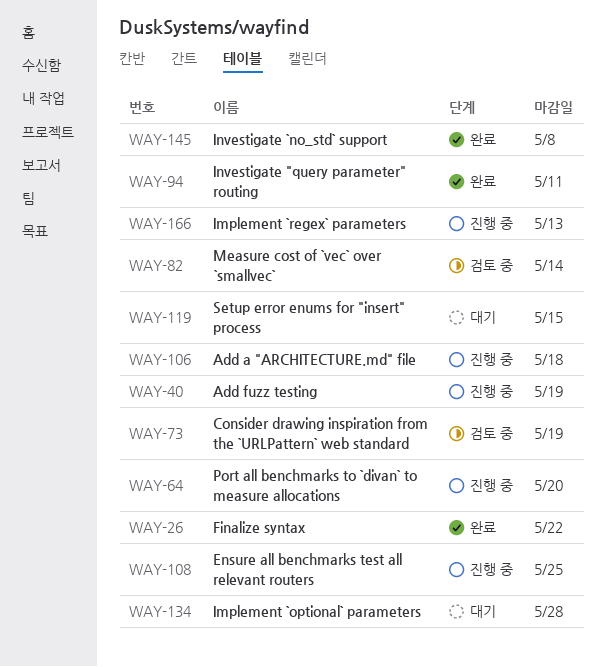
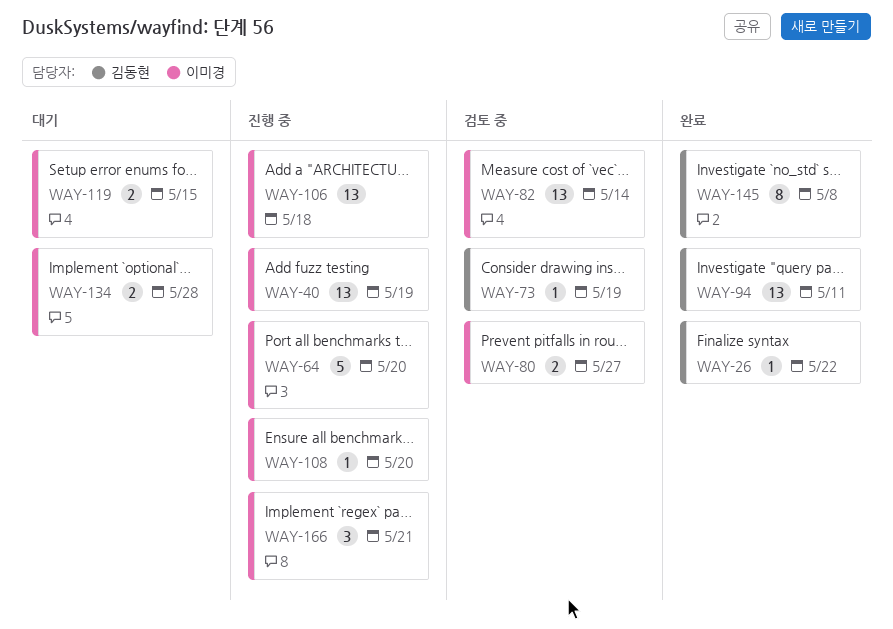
WAY-80: none -> present
WAY-108, due: May 25 -> May 20
WAY-166, due: May 13 -> May 21

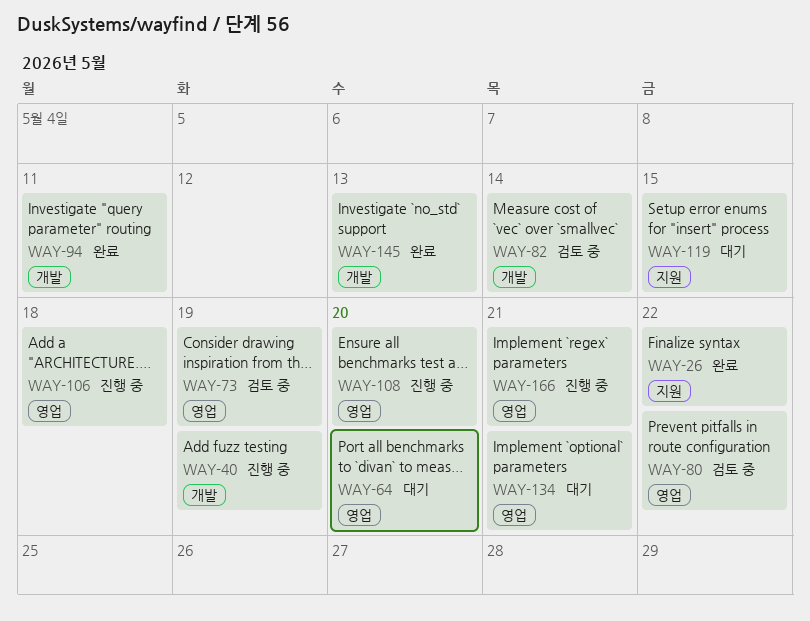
WAY-64, status: 진행 중 -> 대기
WAY-80, due: May 27 -> May 22
WAY-134, due: May 28 -> May 21
WAY-145, due: May 8 -> May 13

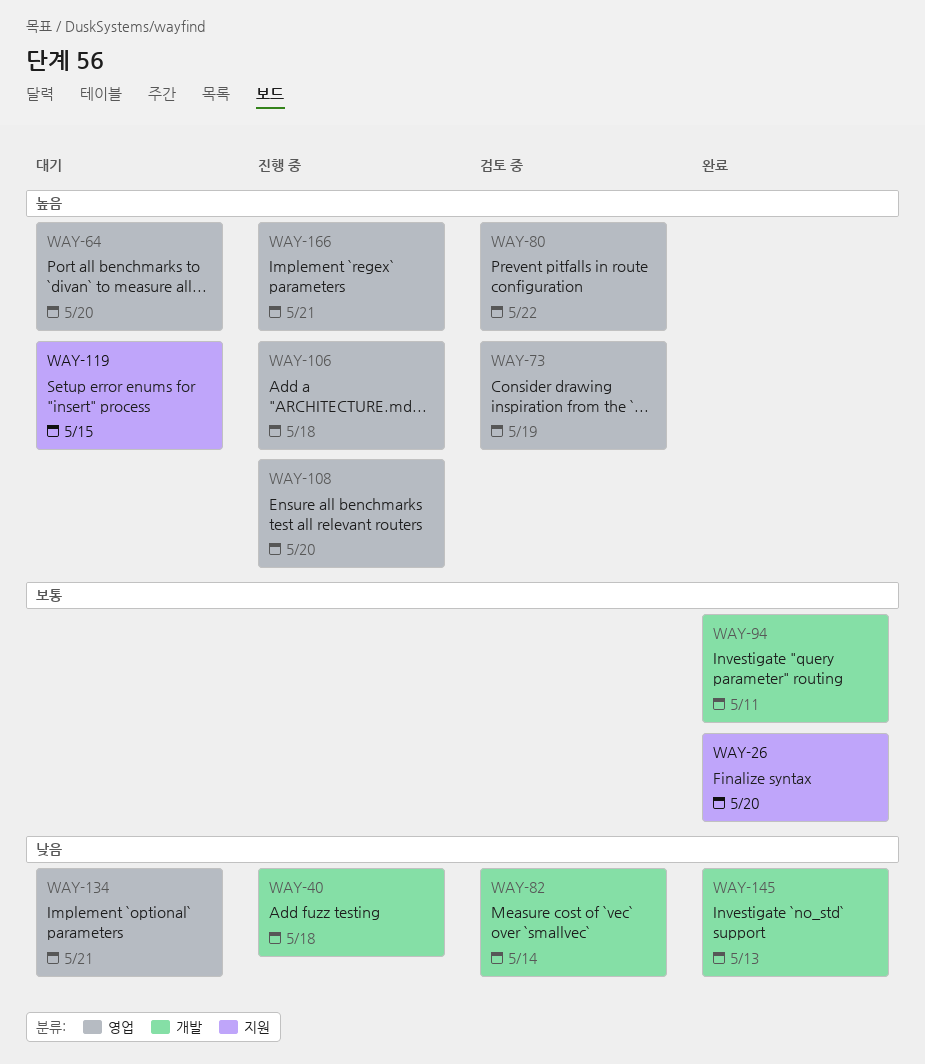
WAY-26, due: May 22 -> May 20
WAY-40, due: May 19 -> May 18

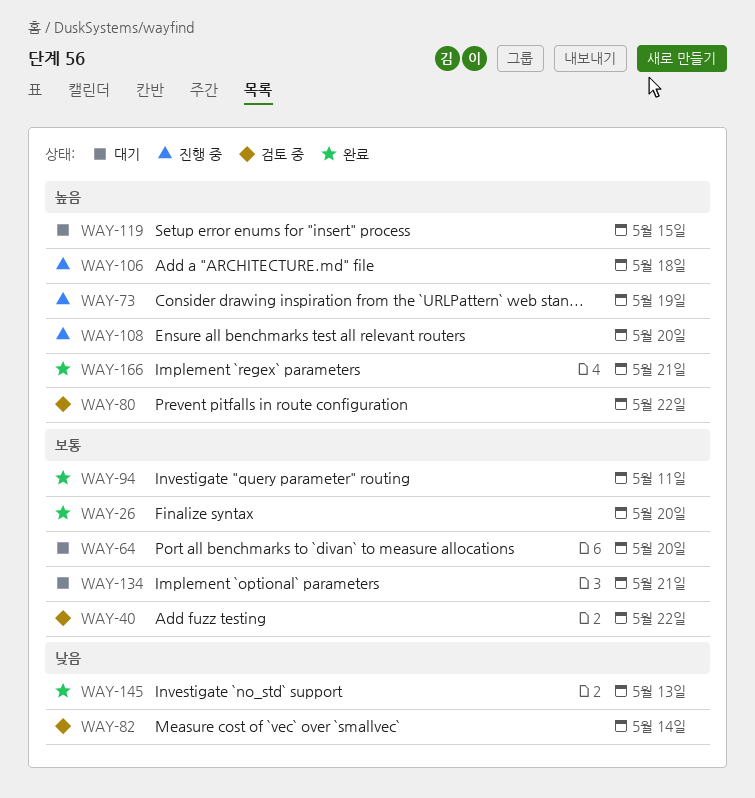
WAY-40, status: 진행 중 -> 검토 중
WAY-40, priority: 낮음 -> 보통
WAY-40, due: May 18 -> May 22
WAY-64, priority: 높음 -> 보통
WAY-73, status: 검토 중 -> 진행 중
WAY-134, priority: 낮음 -> 보통
WAY-166, status: 진행 중 -> 완료

